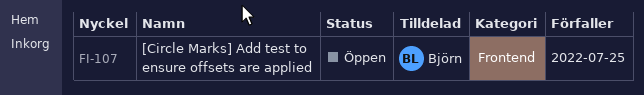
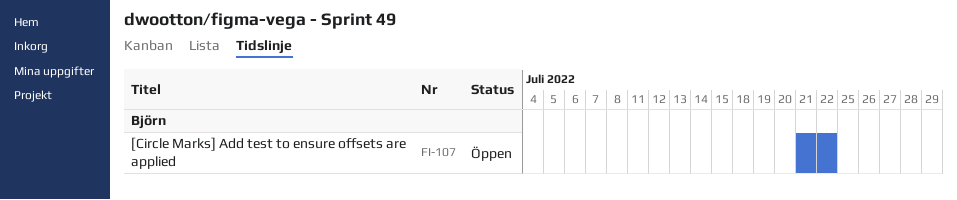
FI-107, due: Jul 25 -> Jul 22

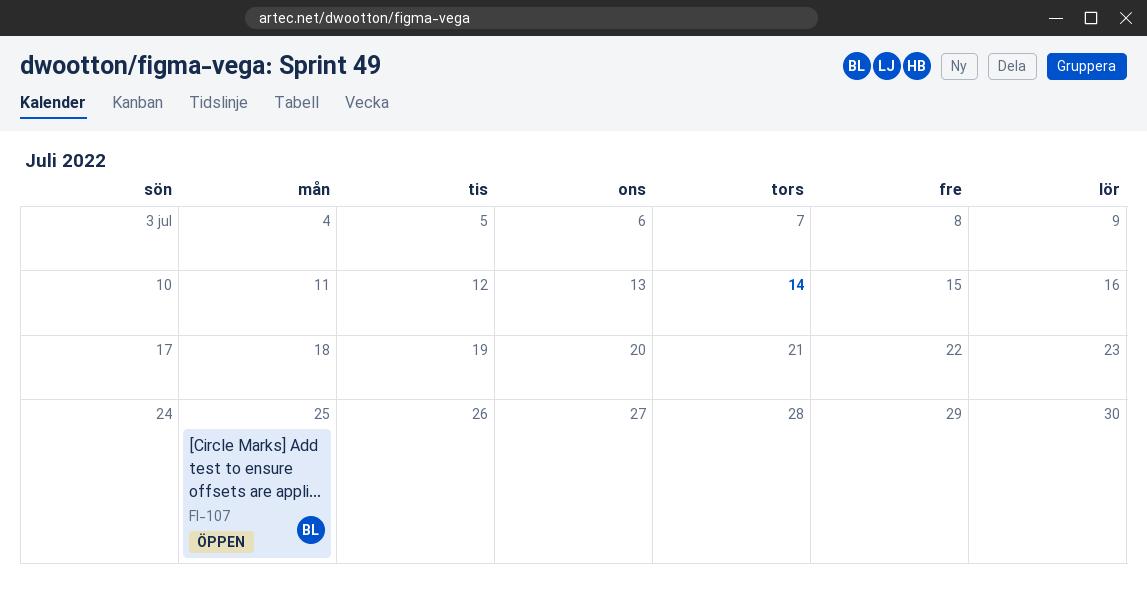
FI-107, due: Jul 22 -> Jul 25

